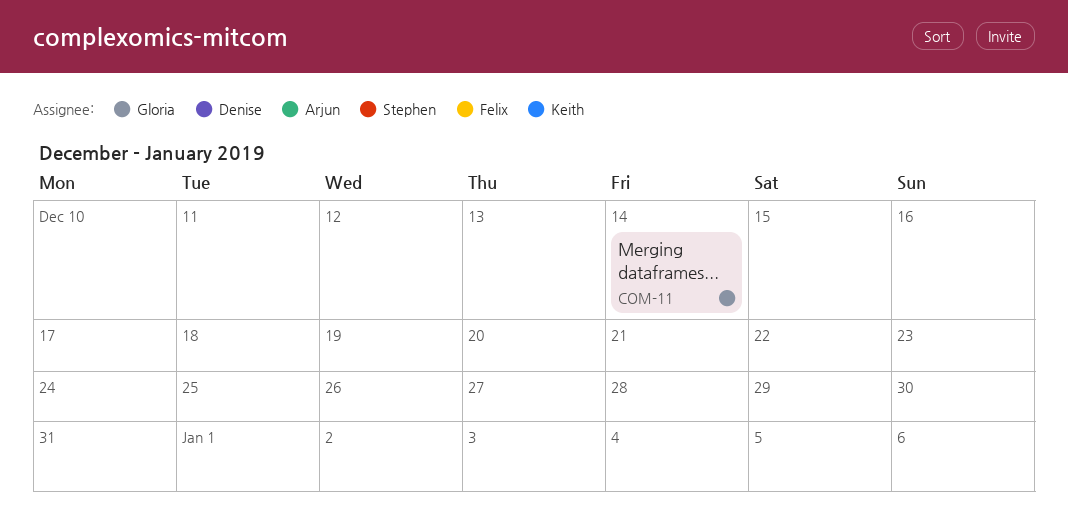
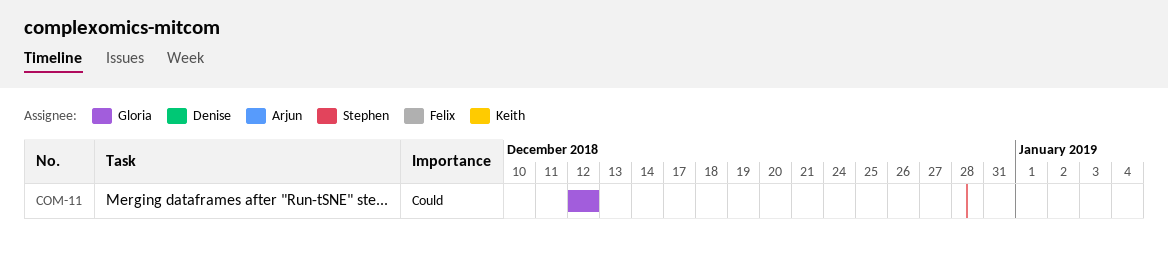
COM-11, due: Dec 14 -> Dec 12

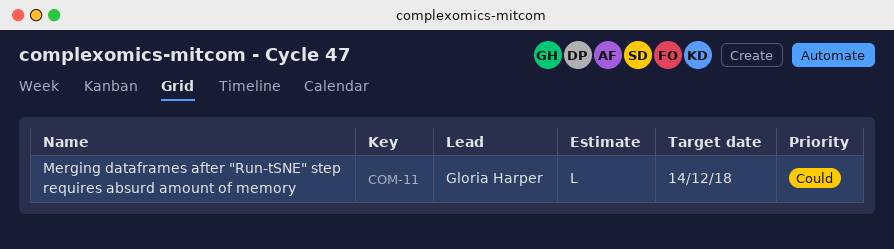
COM-11, due: Dec 12 -> Dec 14

